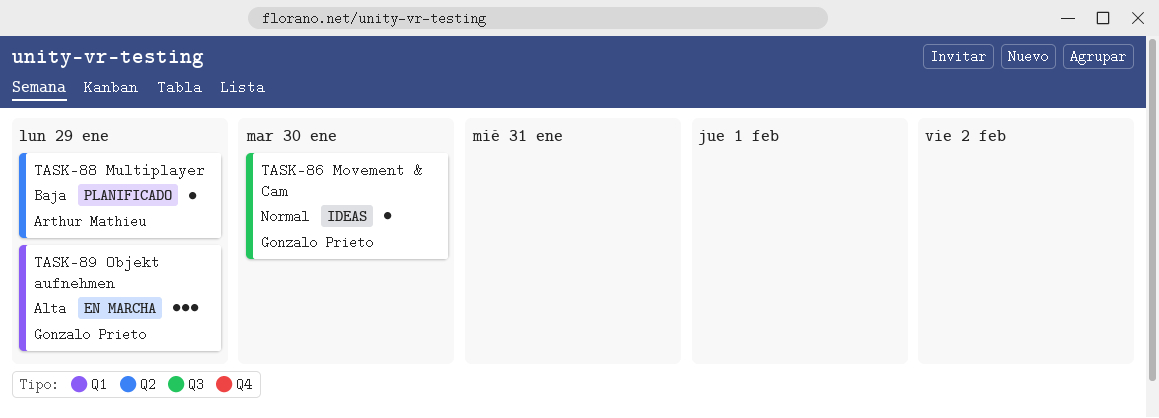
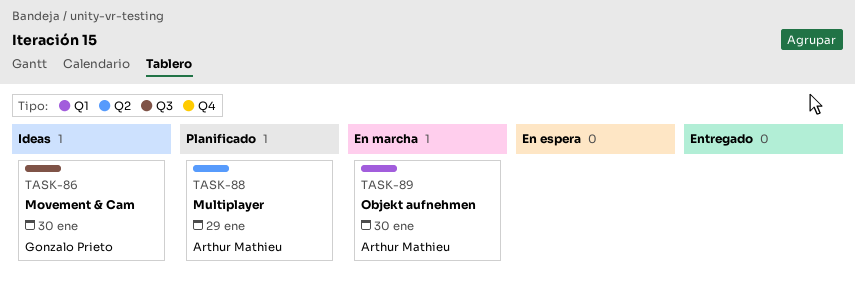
TASK-89, owner: Gonzalo Prieto -> Arthur Mathieu
TASK-89, due: Jan 29 -> Jan 30

